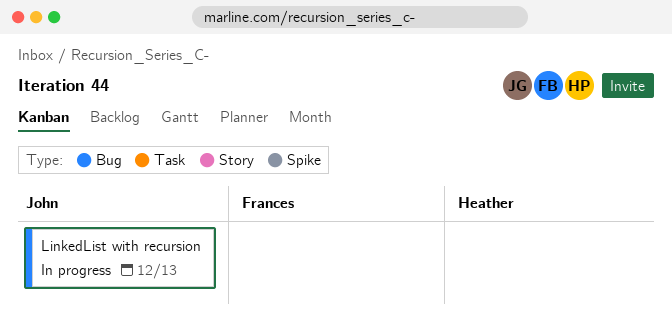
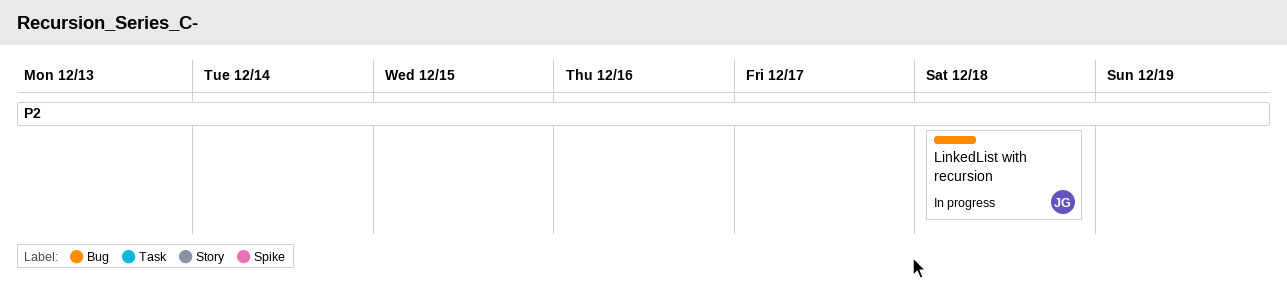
LinkedList with recursion, due: Dec 13 -> Dec 18

